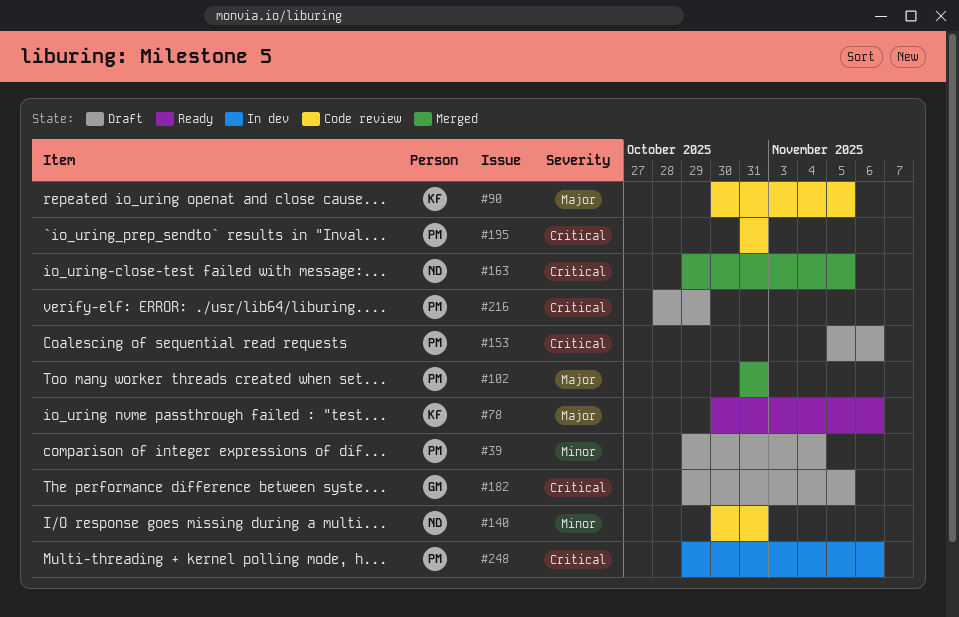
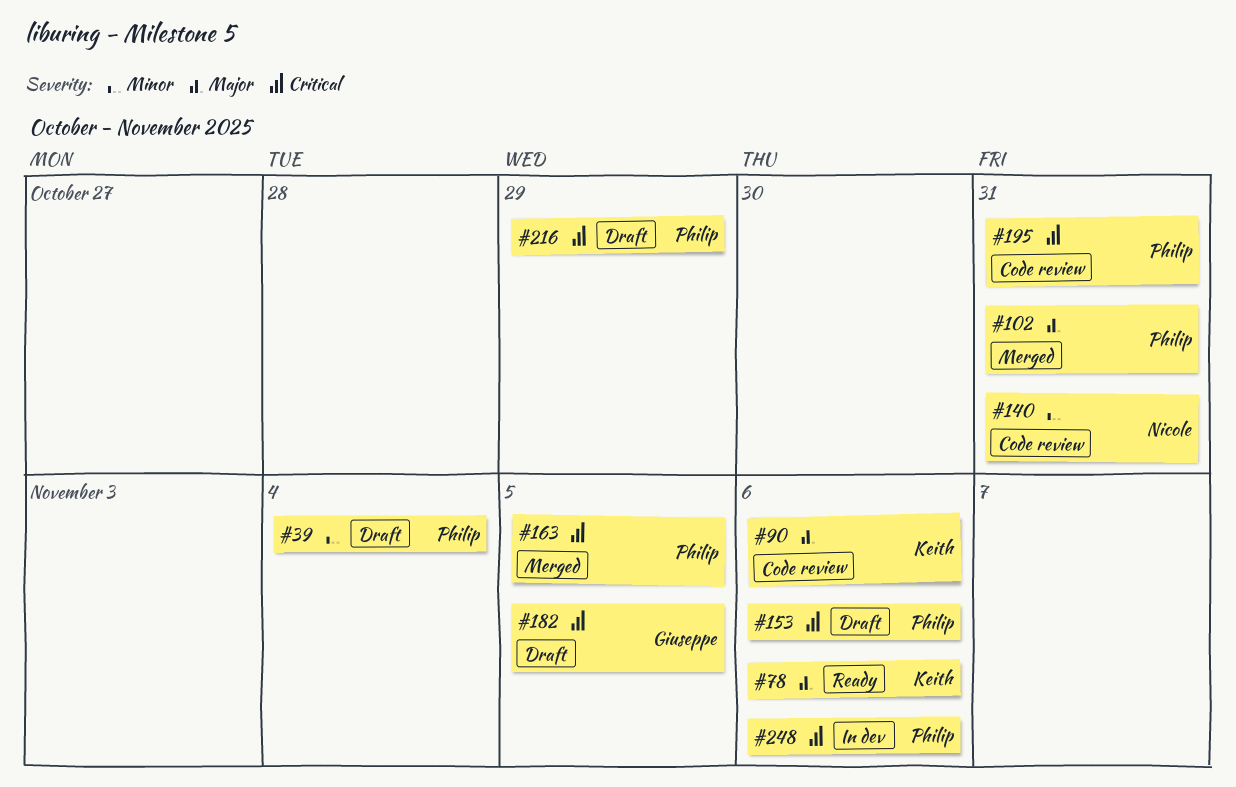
#90, due: Nov 5 -> Nov 6
#163, owner: Nicole -> Philip

